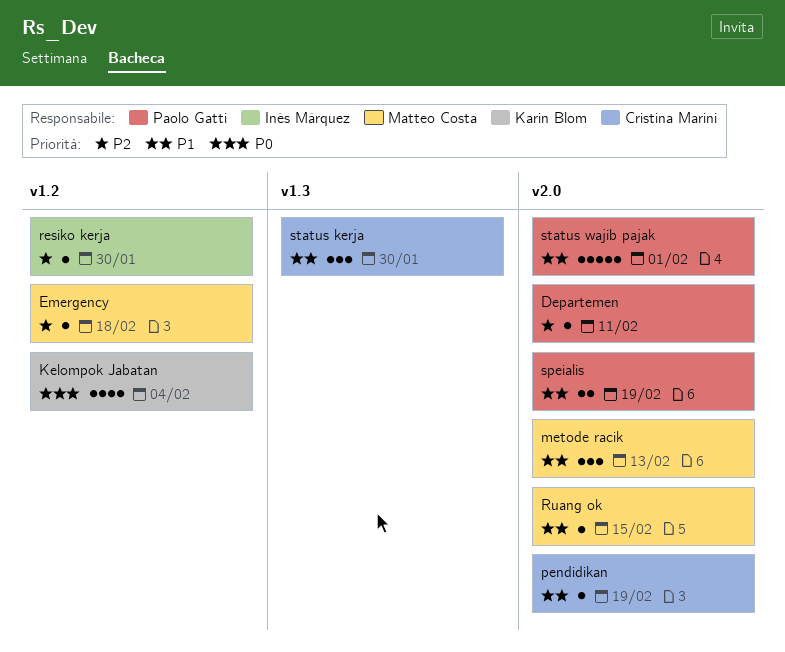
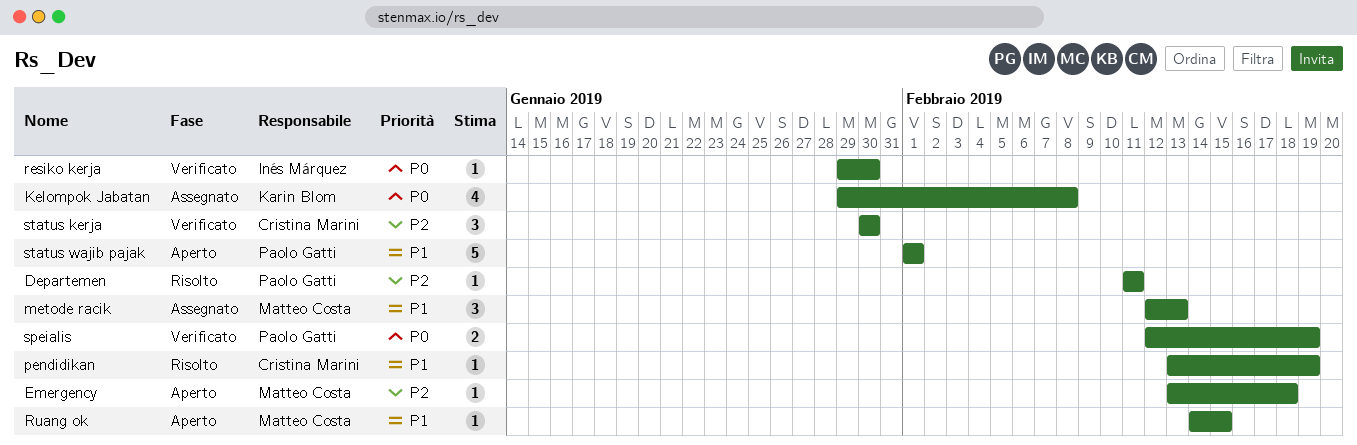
Kelompok Jabatan, due: Feb 4 -> Feb 8
resiko kerja, priority: P2 -> P0
speialis, priority: P1 -> P0
status kerja, priority: P1 -> P2

